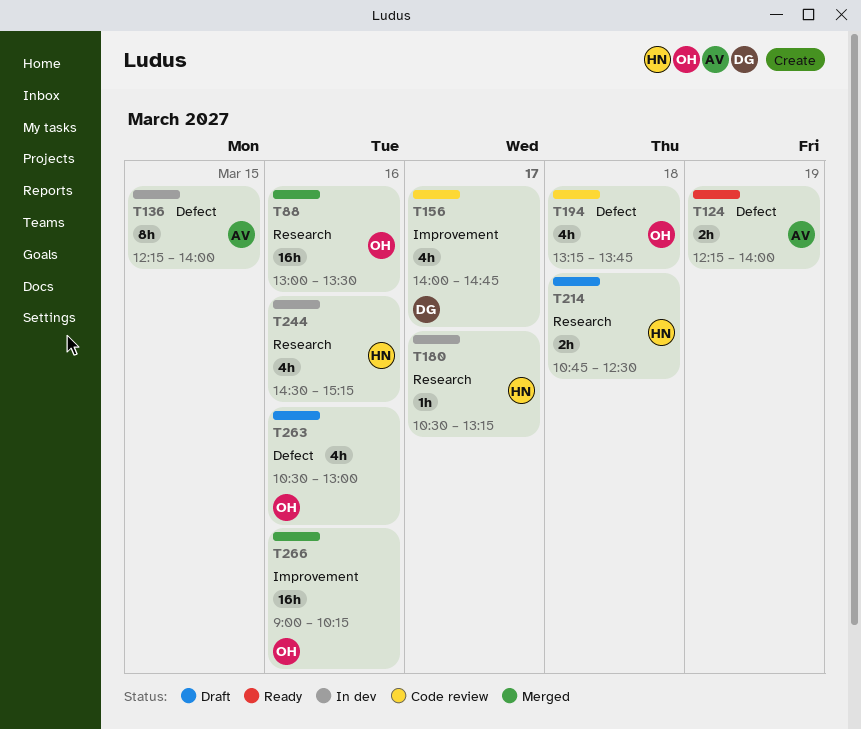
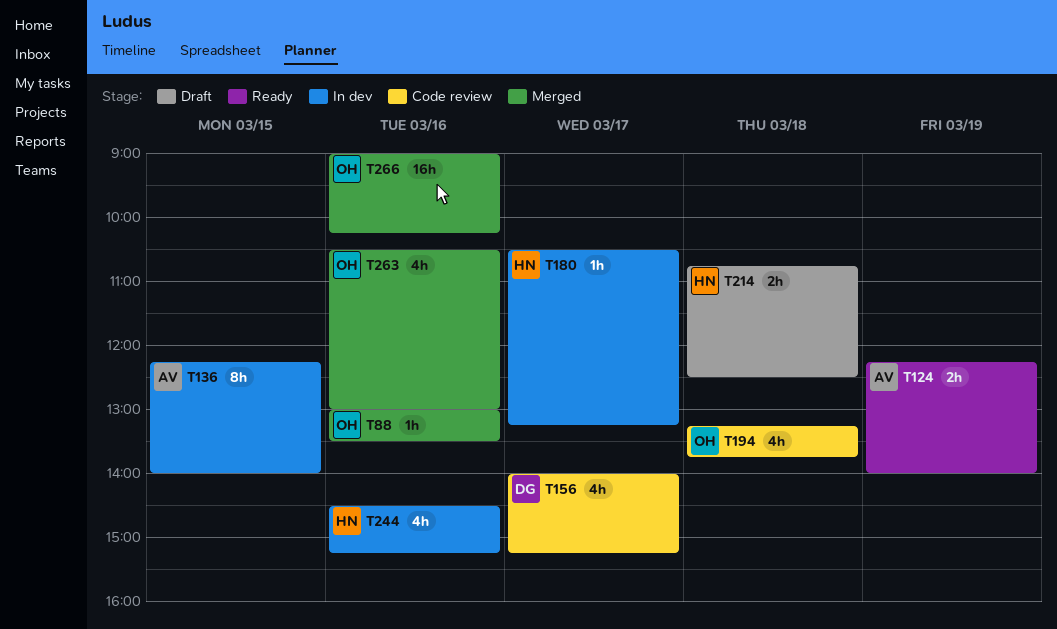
T88, estimate: 16h -> 1h
T156, ends: 14:45 -> 15:15
T263, status: Draft -> Merged

